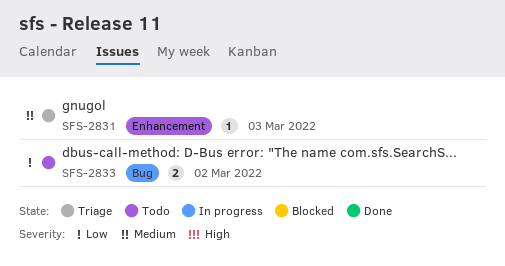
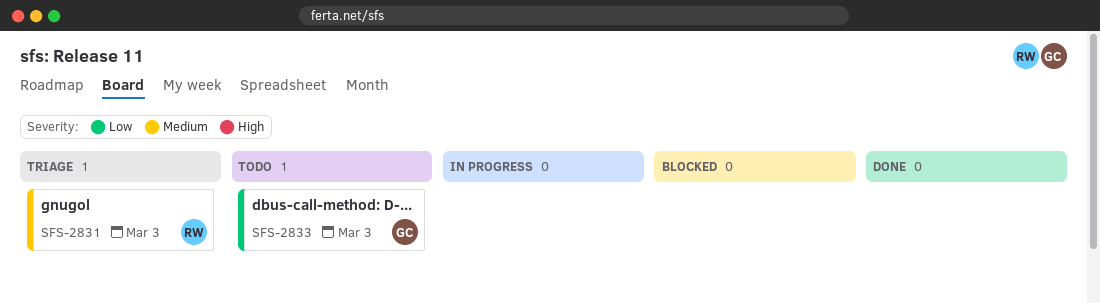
SFS-2833, due: Mar 2 -> Mar 3

